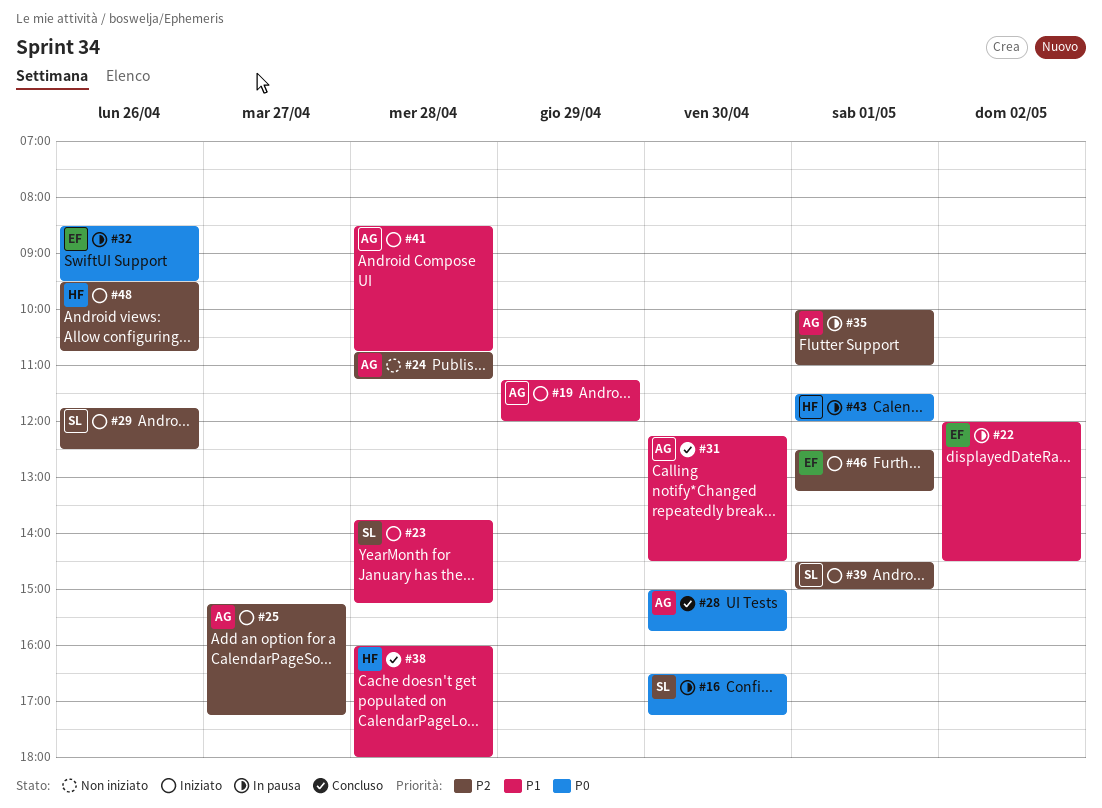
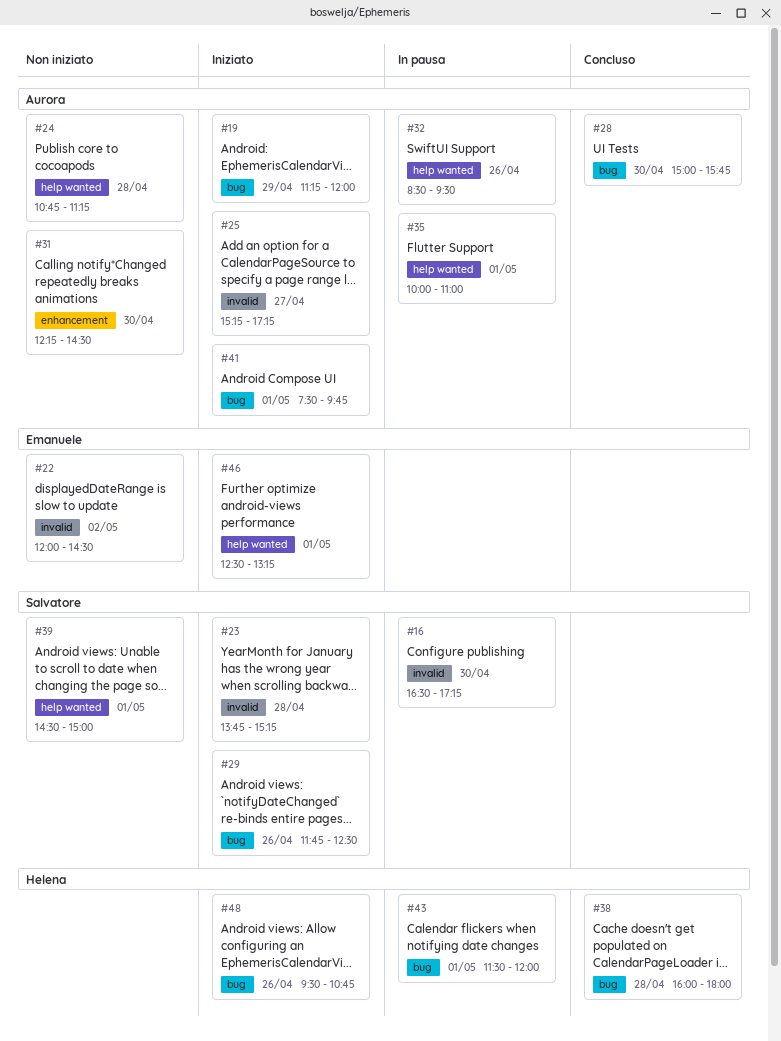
#22, status: In pausa -> Non iniziato
#31, status: Concluso -> Non iniziato
#32, owner: Emanuele -> Aurora
#39, status: Iniziato -> Non iniziato
#41, day: Apr 28 -> May 1
#41, begins: 08:30 -> 07:30
#41, ends: 10:45 -> 09:45

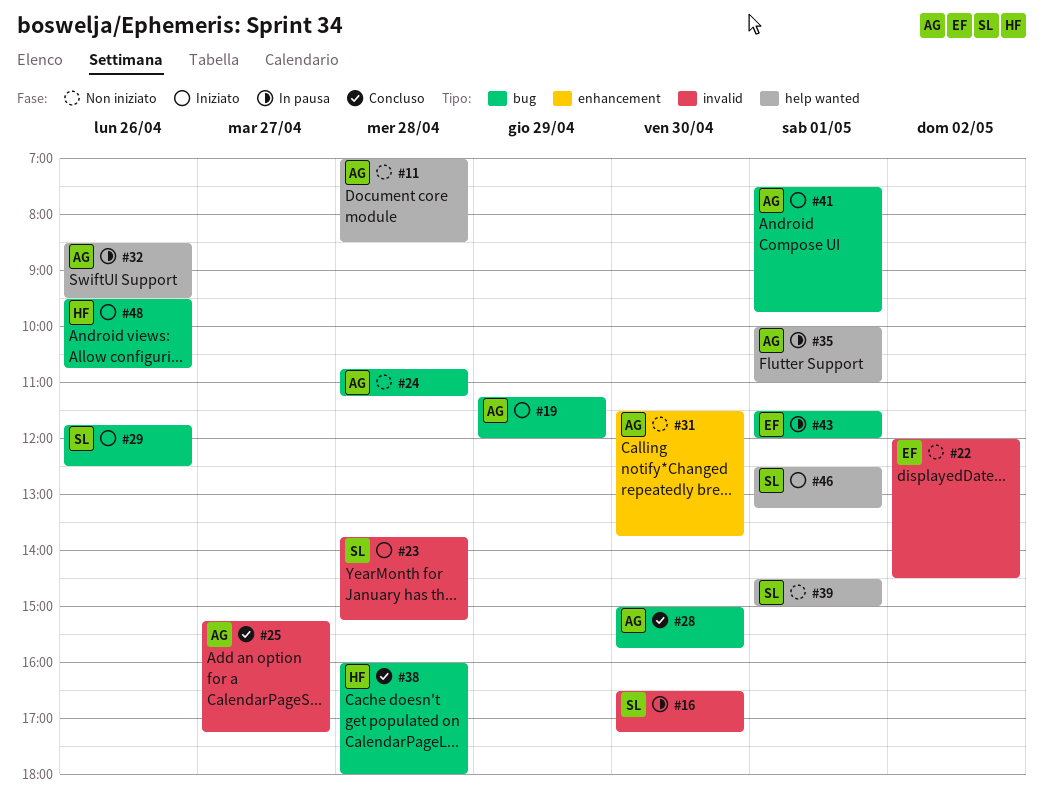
#11: none -> present
#24, label: help wanted -> bug
#25, status: Iniziato -> Concluso
#31, begins: 12:15 -> 11:30
#31, ends: 14:30 -> 13:45
#43, owner: Helena -> Emanuele
#46, owner: Emanuele -> Salvatore

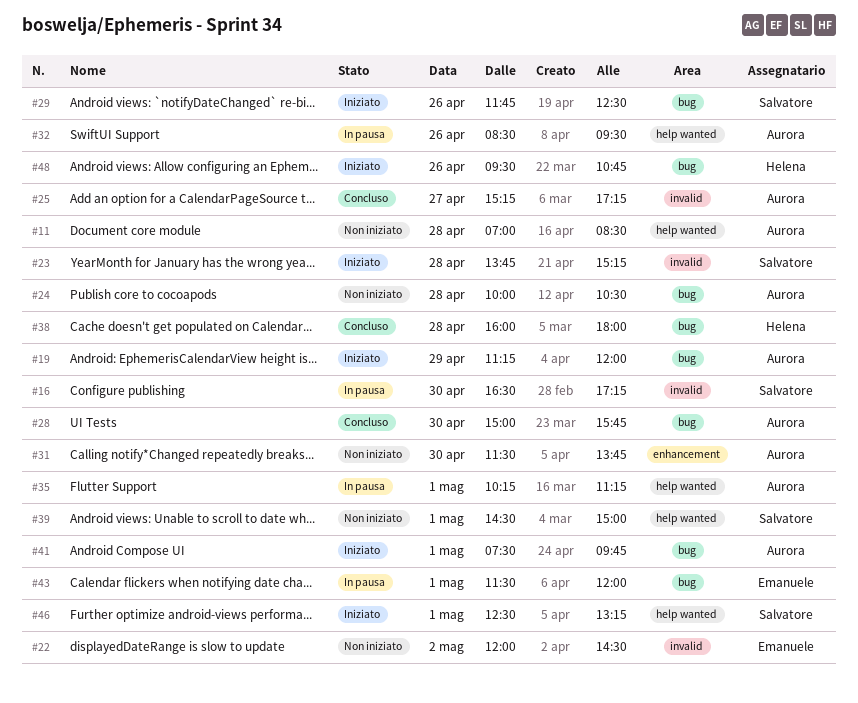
#24, begins: 10:45 -> 10:00
#24, ends: 11:15 -> 10:30
#35, begins: 10:00 -> 10:15
#35, ends: 11:00 -> 11:15

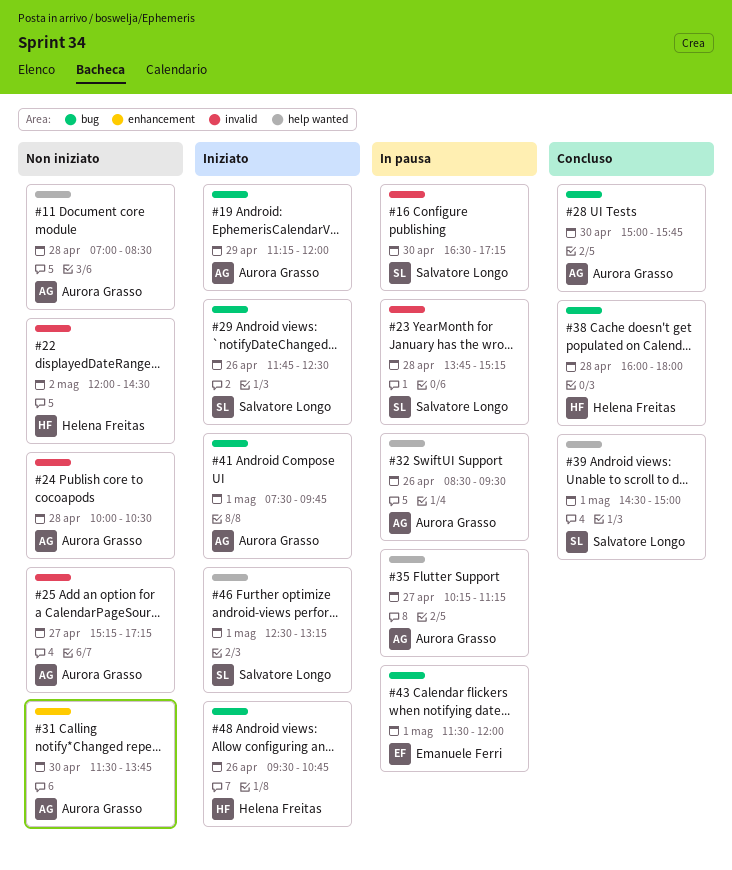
#22, owner: Emanuele Ferri -> Helena Freitas
#23, status: Iniziato -> In pausa
#24, label: bug -> invalid
#25, status: Concluso -> Non iniziato
#35, day: May 1 -> Apr 27
#39, status: Non iniziato -> Concluso

